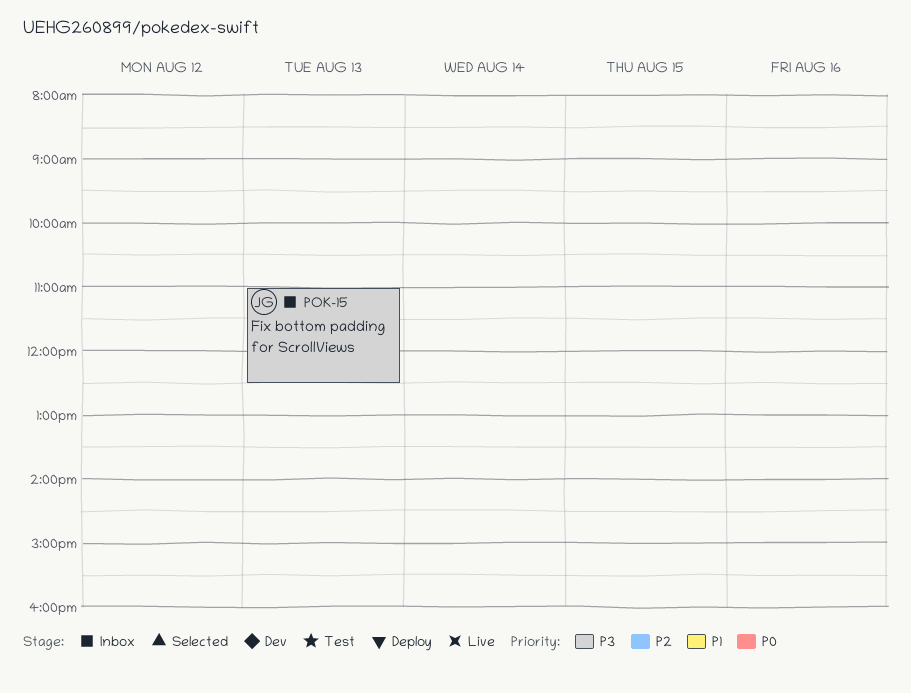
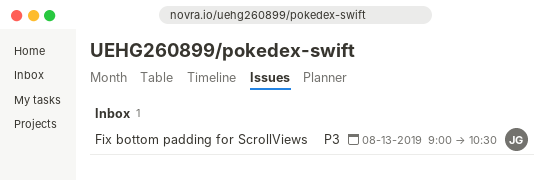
Fix bottom padding for ScrollViews, begins: 11:00 -> 09:00
Fix bottom padding for ScrollViews, ends: 12:30 -> 10:30

